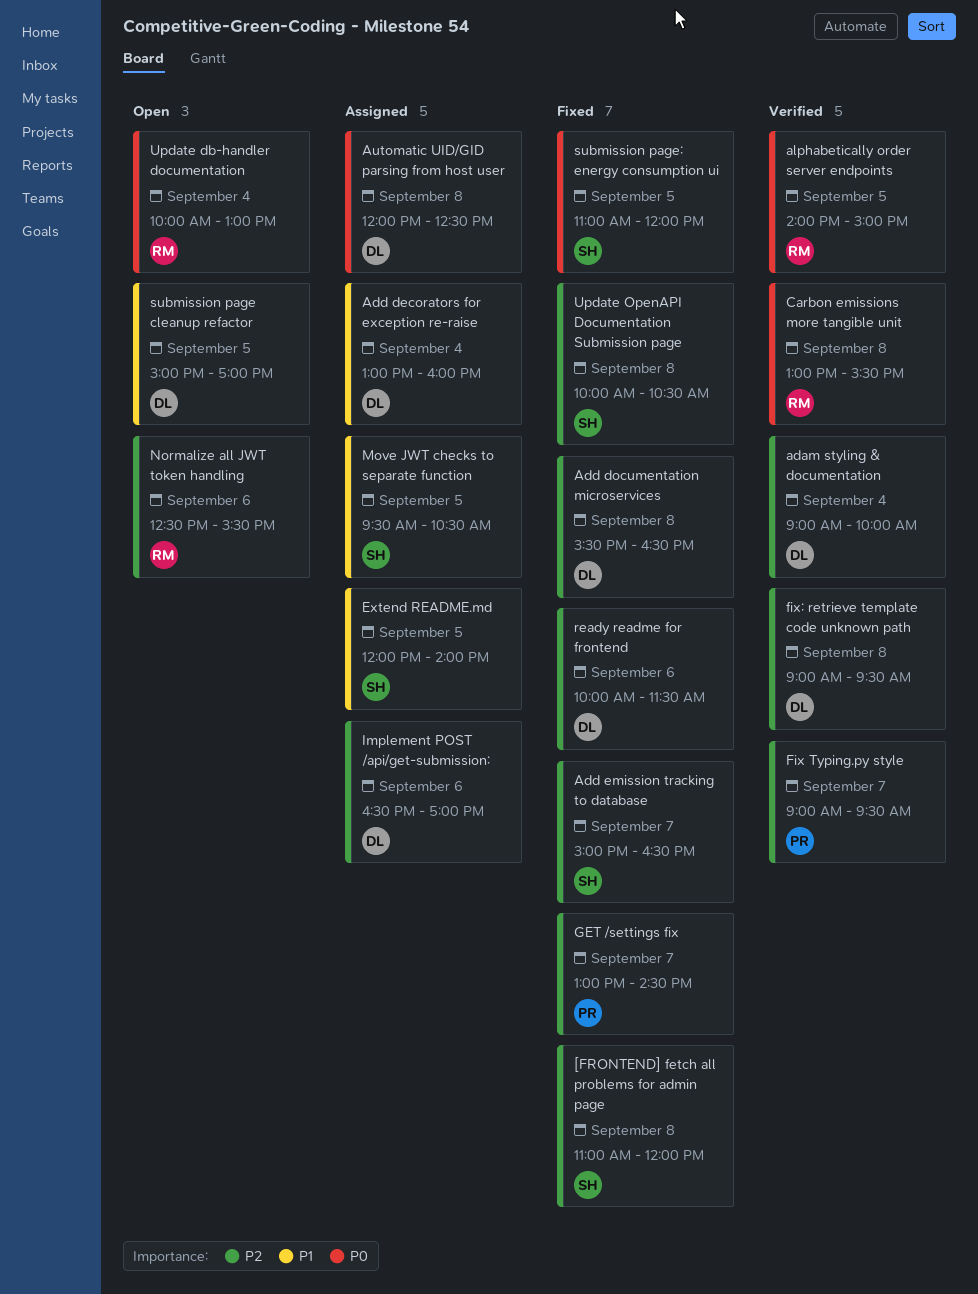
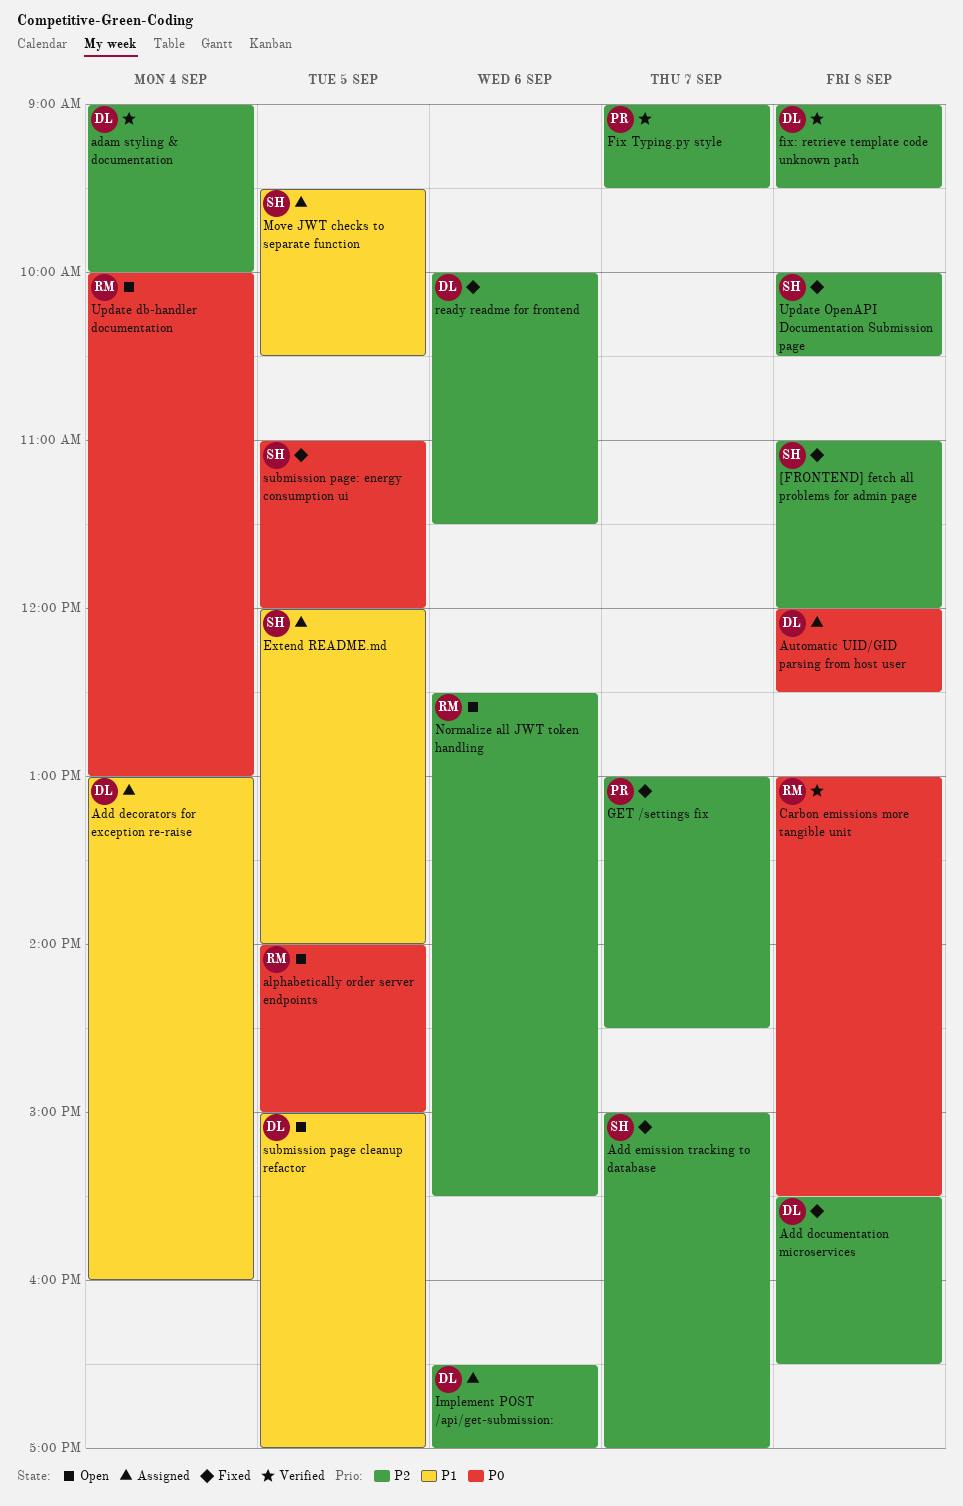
Add emission tracking to database, ends: 16:30 -> 17:00
alphabetically order server endpoints, status: Verified -> Open

